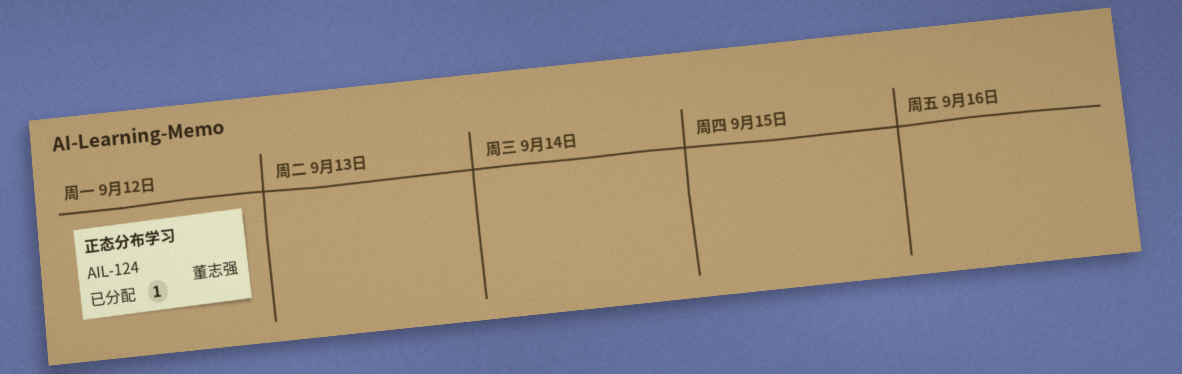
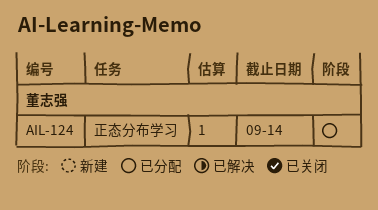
AIL-124, due: Sep 12 -> Sep 14

